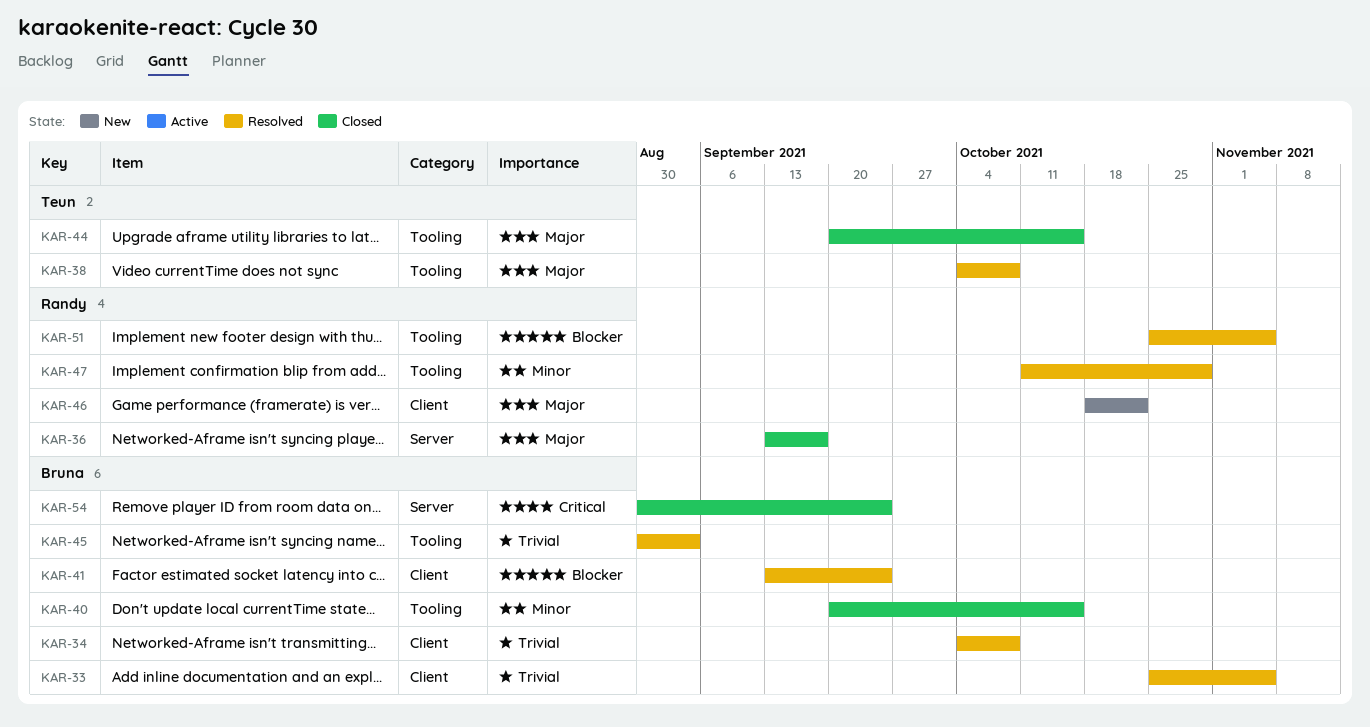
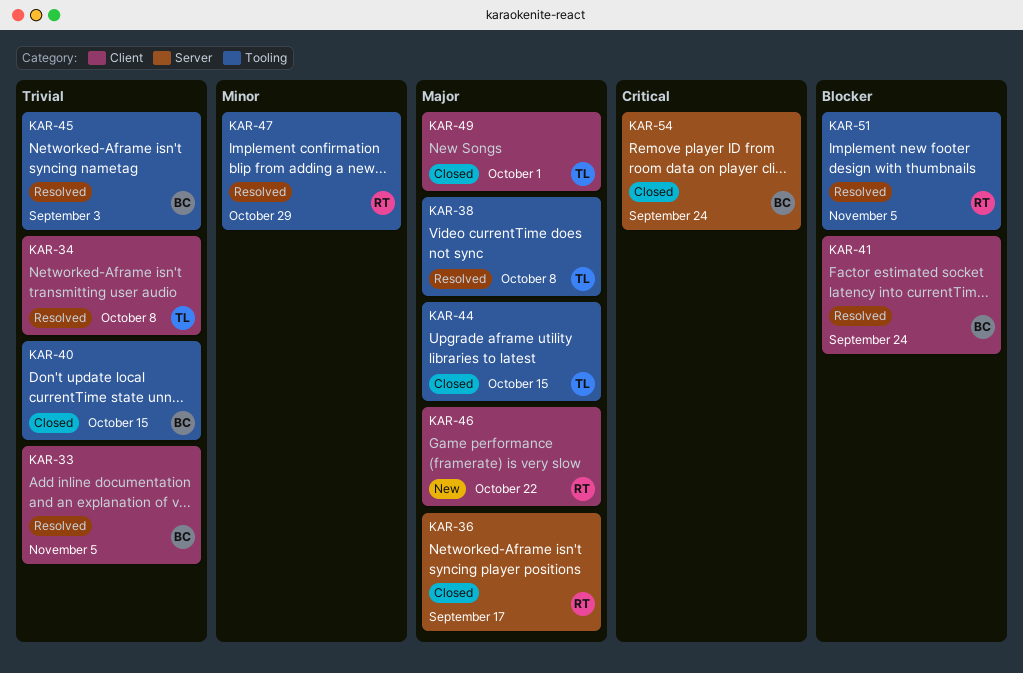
KAR-34, owner: Bruna -> Teun
KAR-40, priority: Minor -> Trivial
KAR-49: none -> present

